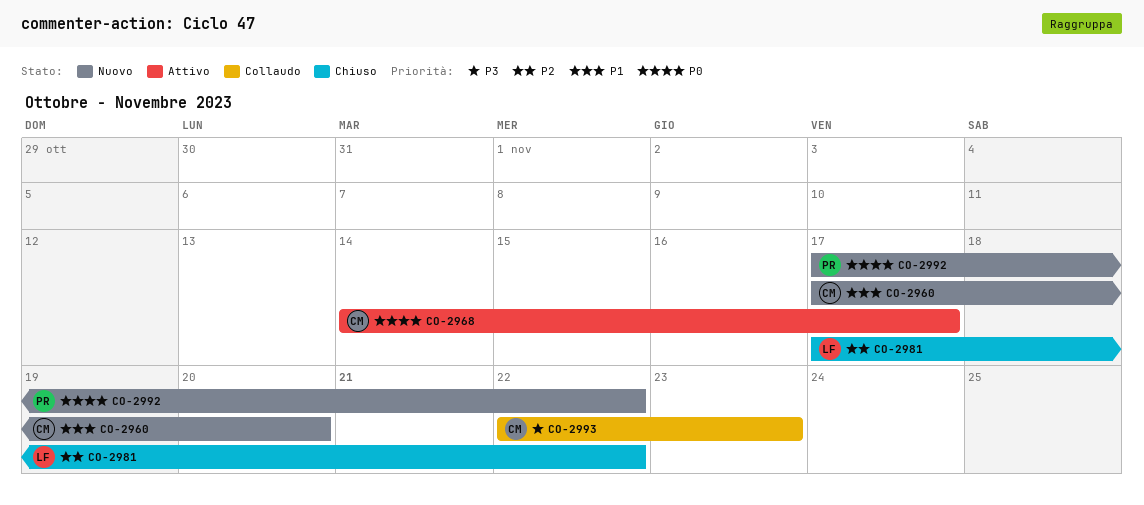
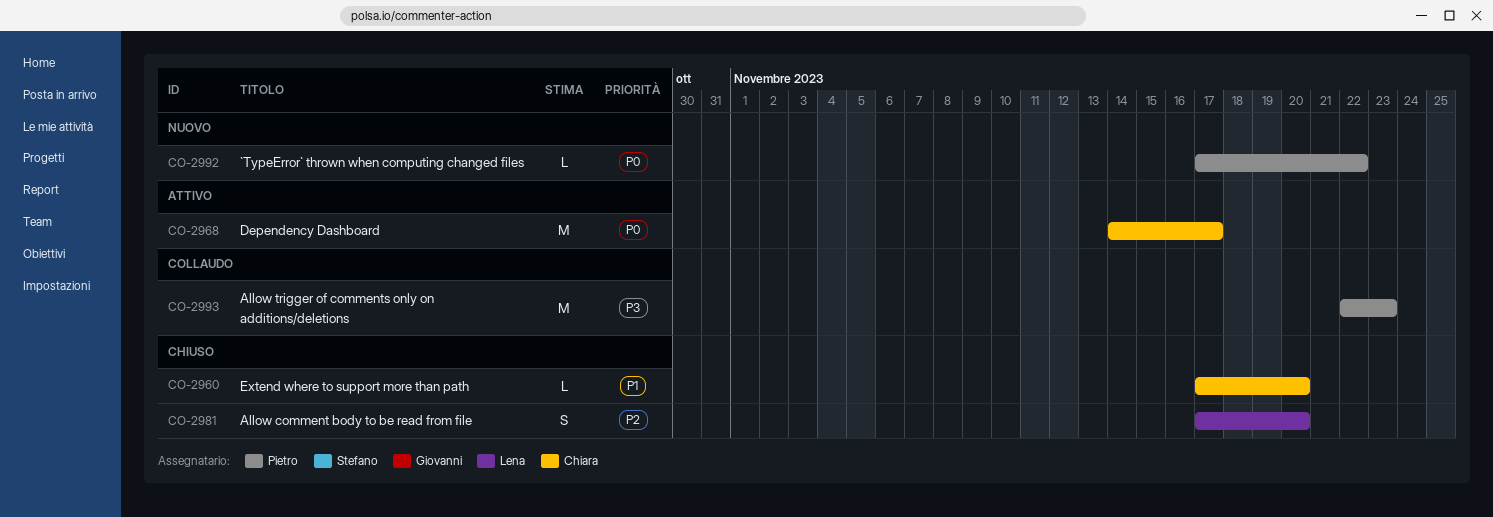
CO-2960, status: Nuovo -> Chiuso
CO-2981, due: Nov 22 -> Nov 20
CO-2993, owner: Chiara -> Pietro

